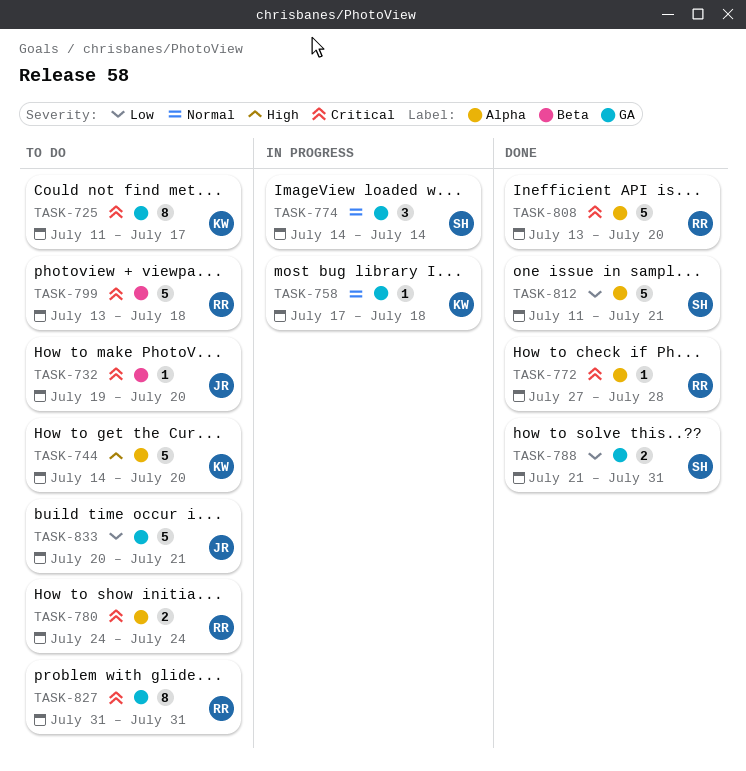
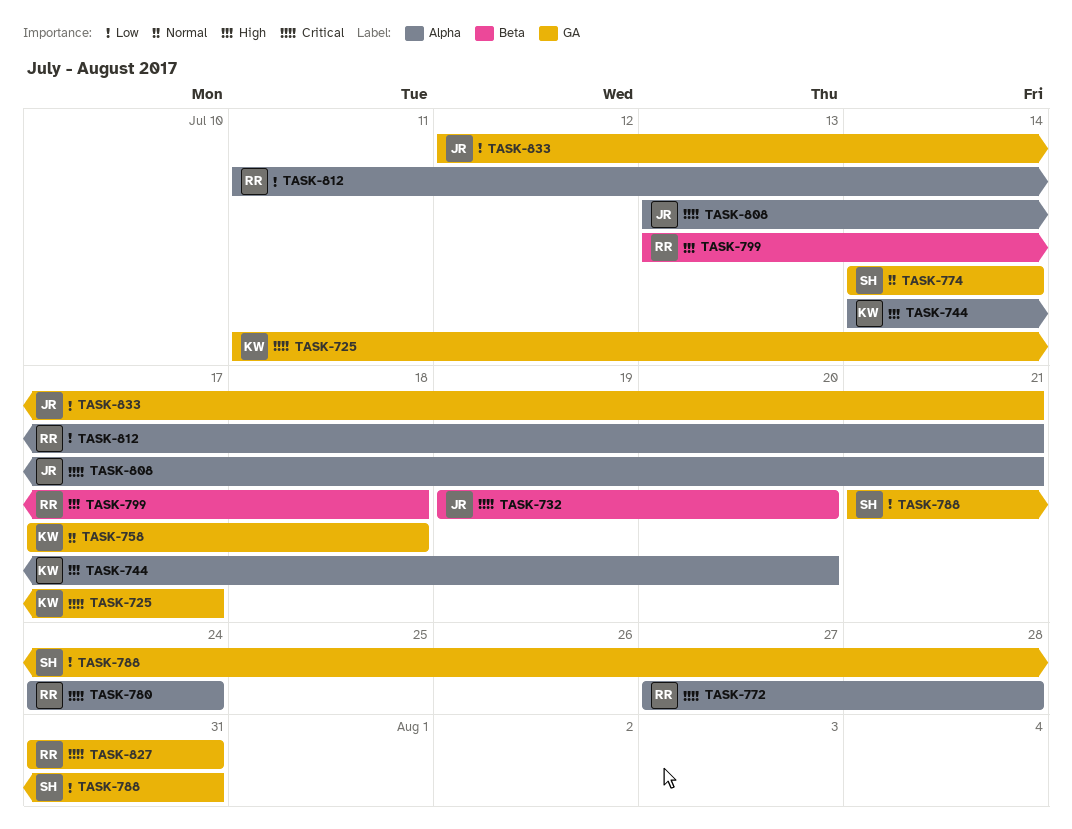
TASK-799, priority: Critical -> High
TASK-808, owner: RR -> JR
TASK-808, due: Jul 20 -> Jul 21
TASK-812, owner: SH -> RR
TASK-833, start: Jul 20 -> Jul 12

